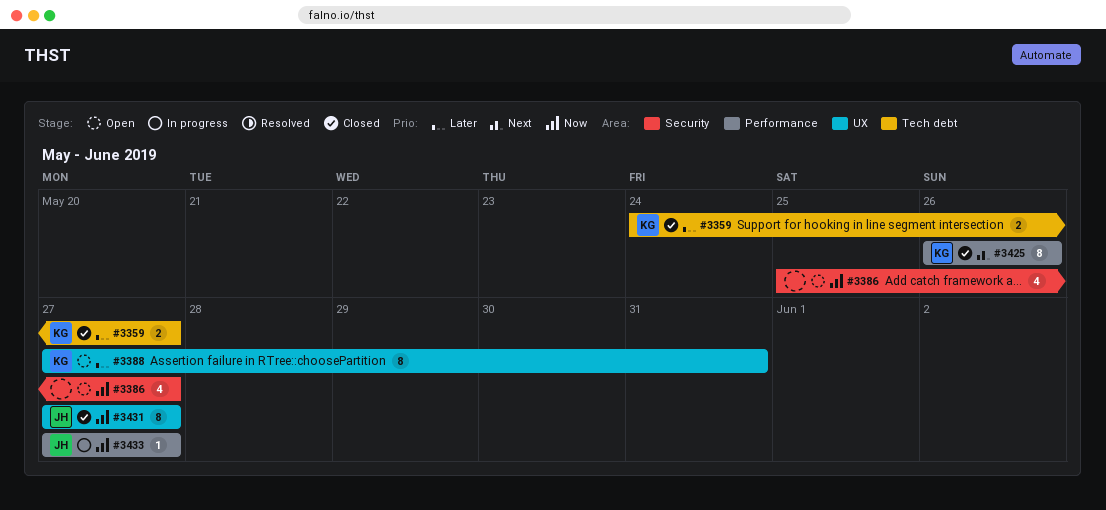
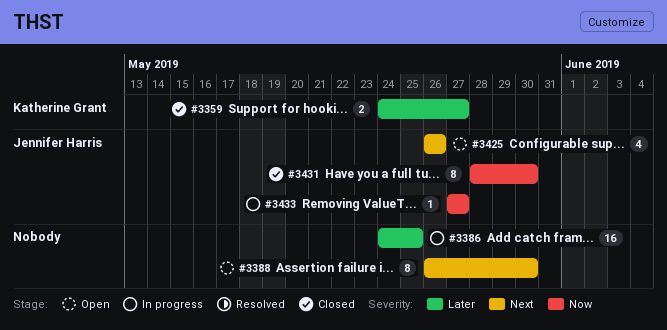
#3386, status: Open -> In progress
#3386, priority: Now -> Later
#3386, estimate: 4 -> 16
#3386, start: May 25 -> May 24
#3386, due: May 27 -> May 25
#3388, owner: Katherine Grant -> none
#3388, priority: Later -> Next
#3388, start: May 27 -> May 26
#3388, due: May 31 -> May 30
#3425, status: Closed -> Open
#3425, owner: Katherine Grant -> Jennifer Harris
#3425, estimate: 8 -> 4
#3431, start: May 27 -> May 28
#3431, due: May 27 -> May 30

